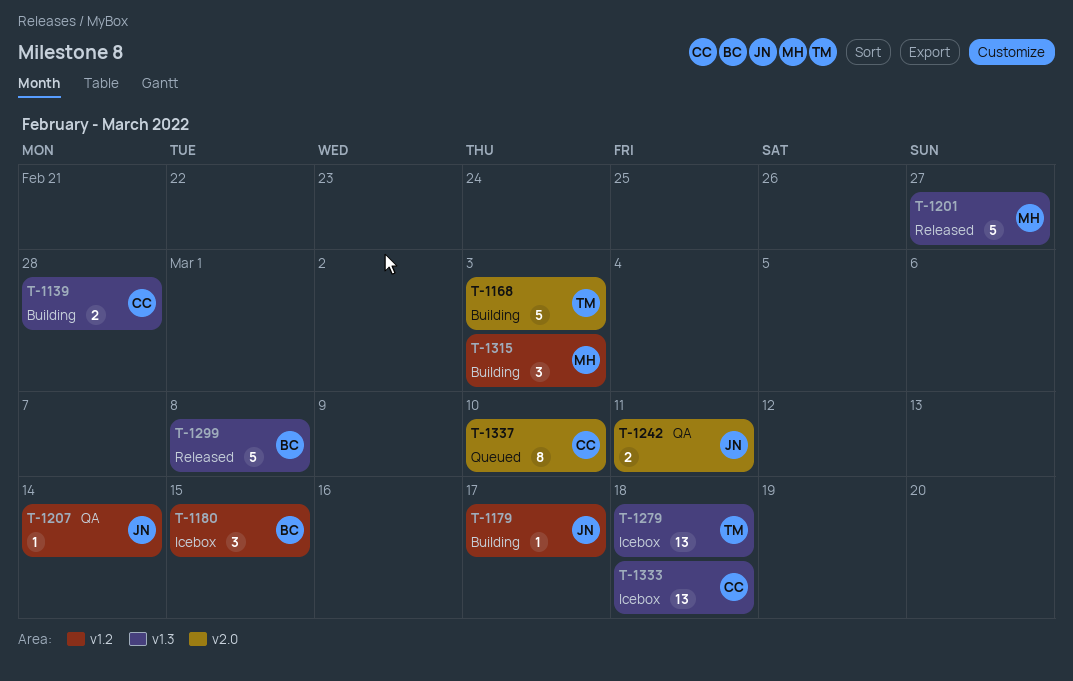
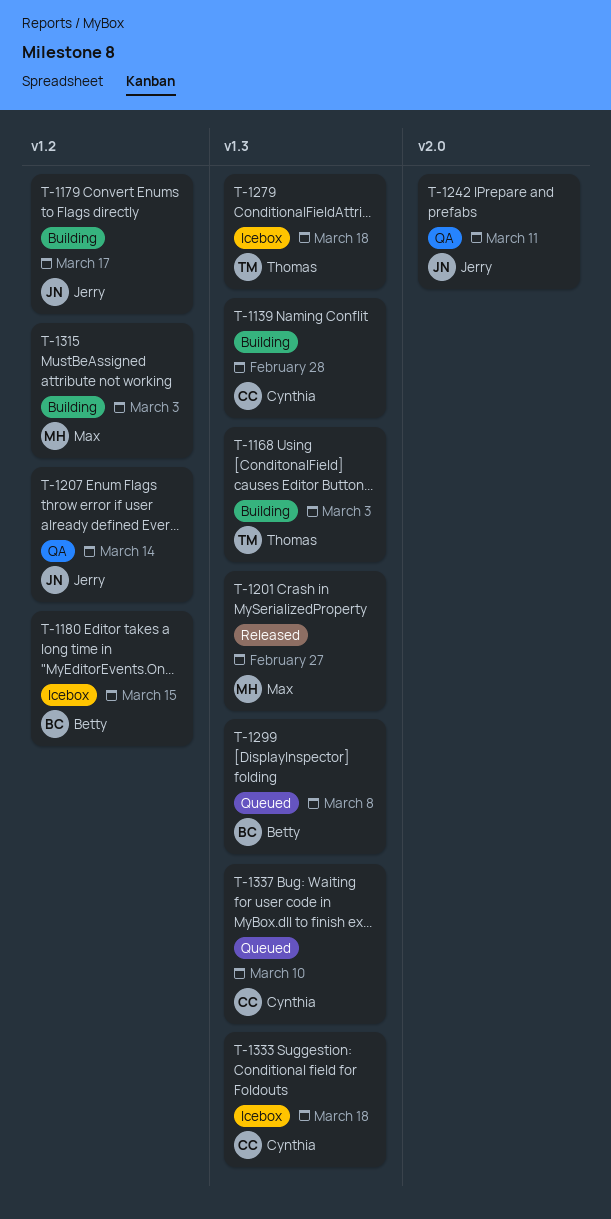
T-1168, label: v2.0 -> v1.3
T-1299, status: Released -> Queued
T-1337, label: v2.0 -> v1.3

